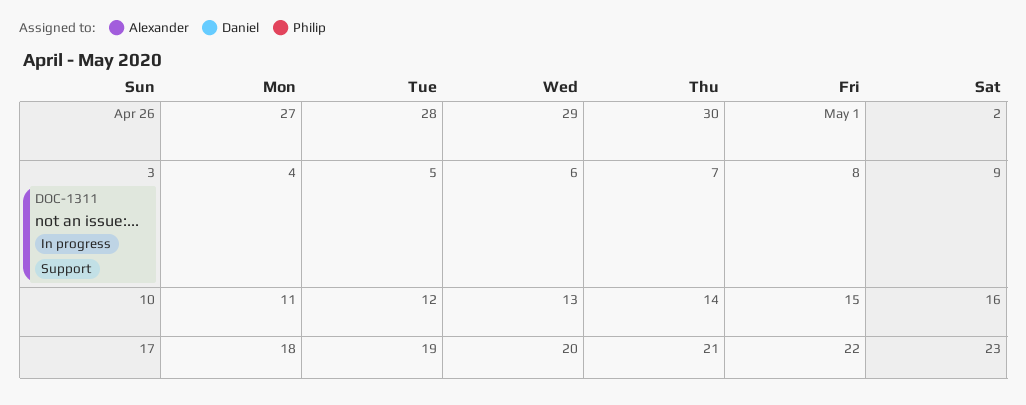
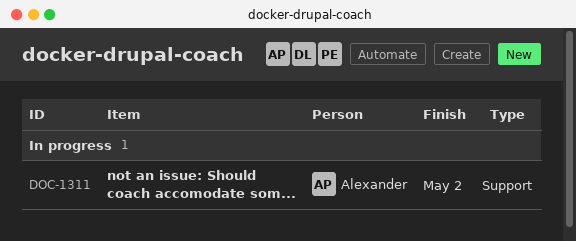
DOC-1311, due: May 3 -> May 2

